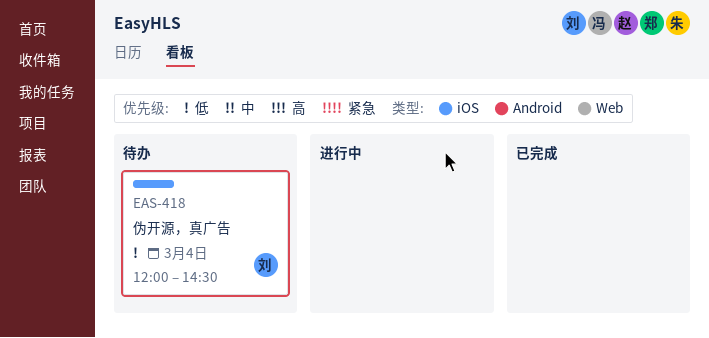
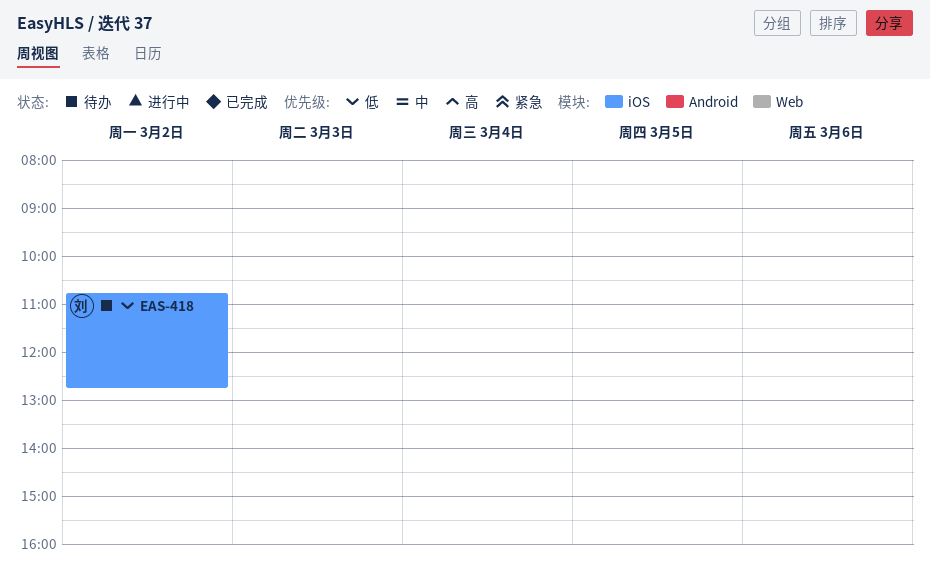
EAS-418, day: Mar 4 -> Mar 2
EAS-418, begins: 12:00 -> 10:45
EAS-418, ends: 14:30 -> 12:45

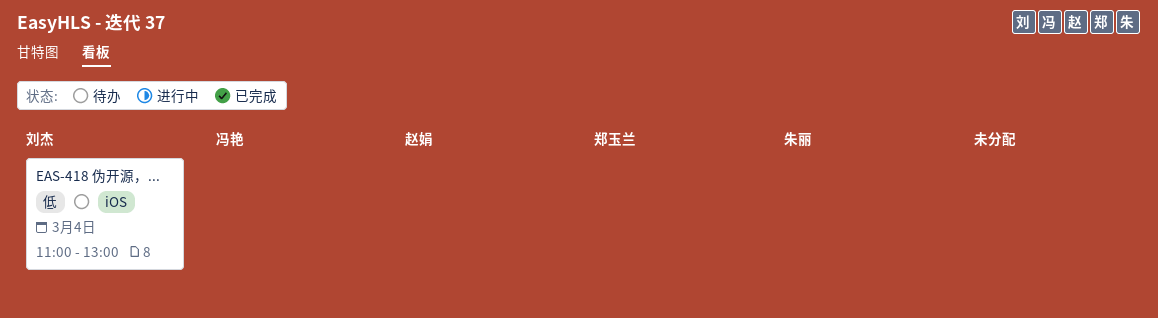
EAS-418, day: Mar 2 -> Mar 4
EAS-418, begins: 10:45 -> 11:00
EAS-418, ends: 12:45 -> 13:00

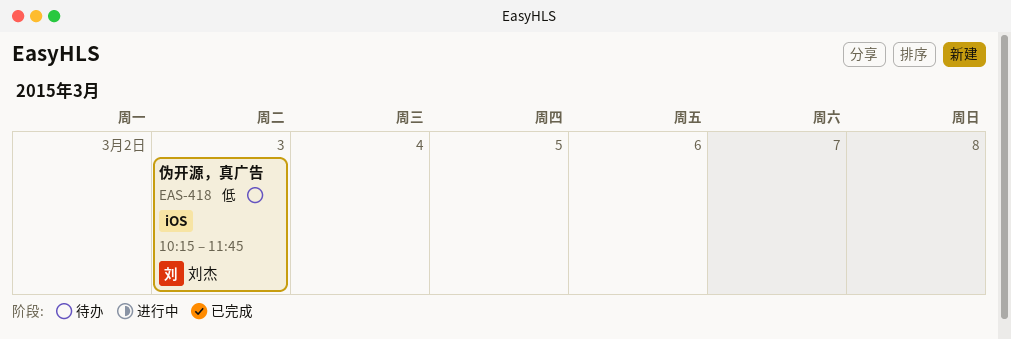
EAS-418, day: Mar 4 -> Mar 3
EAS-418, begins: 11:00 -> 10:15
EAS-418, ends: 13:00 -> 11:45

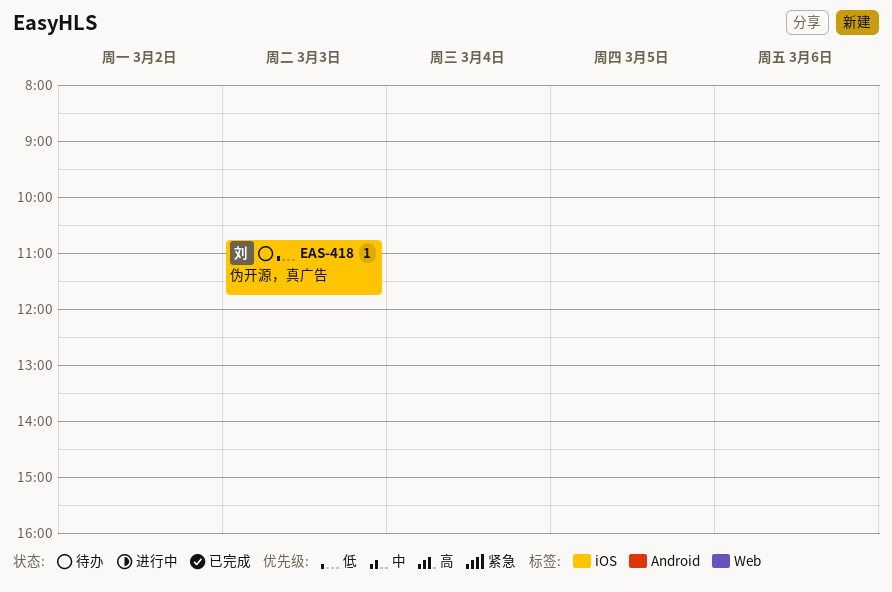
EAS-418, begins: 10:15 -> 10:45

